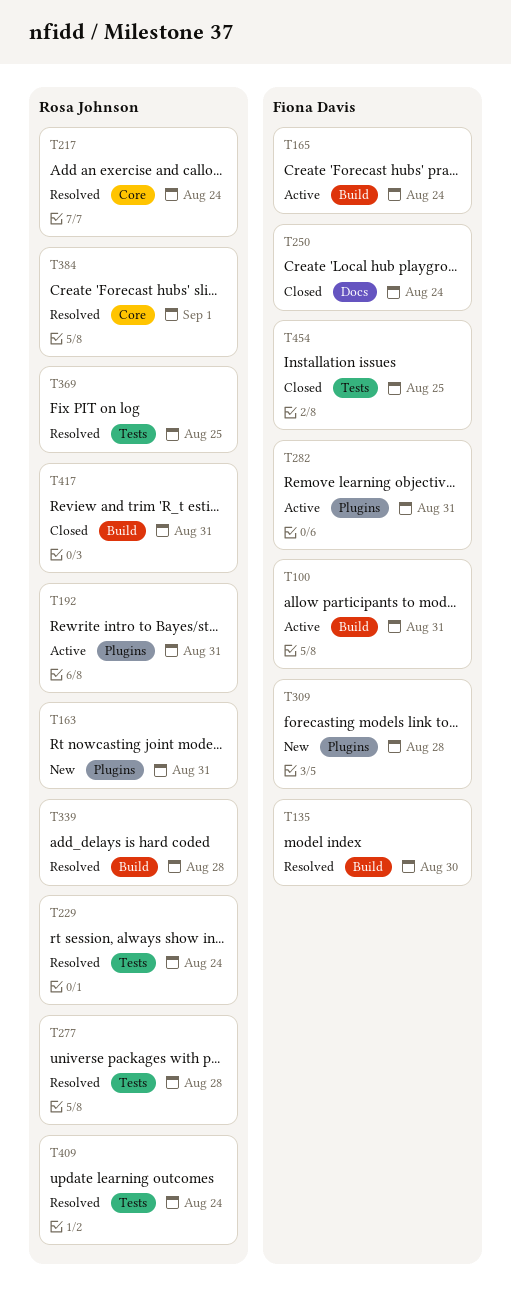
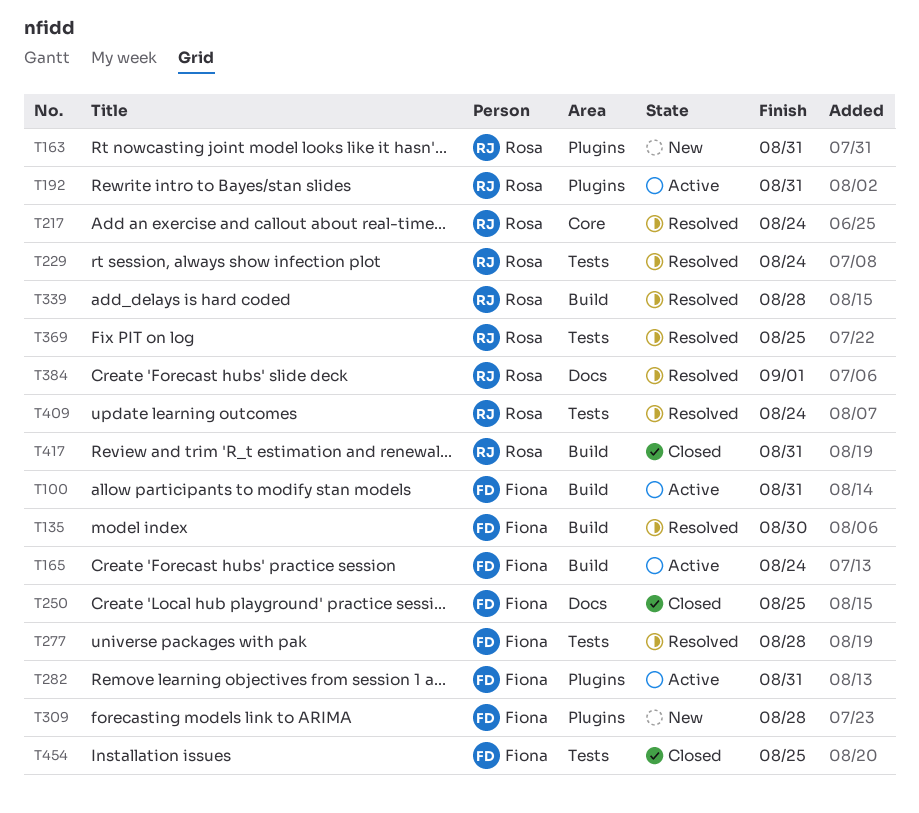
T250, due: Aug 24 -> Aug 25
T277, owner: Rosa Johnson -> Fiona Davis
T384, label: Core -> Docs

